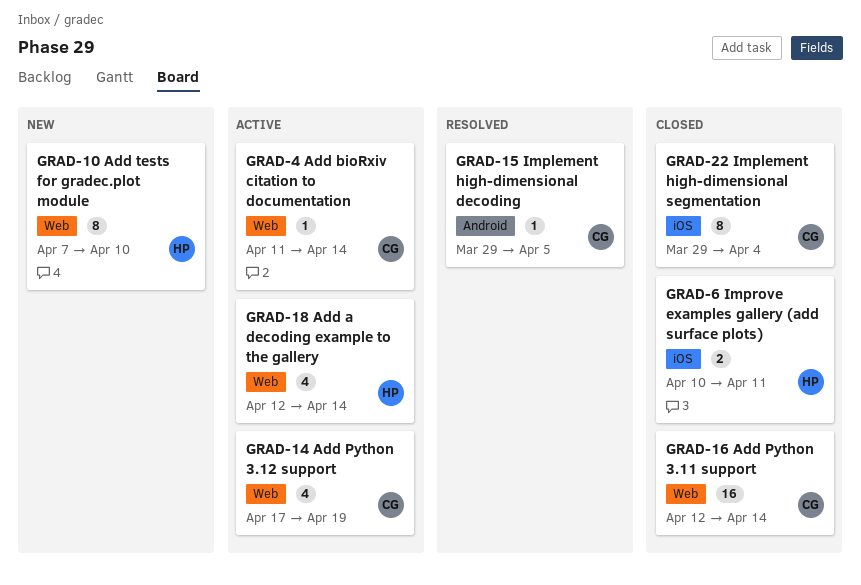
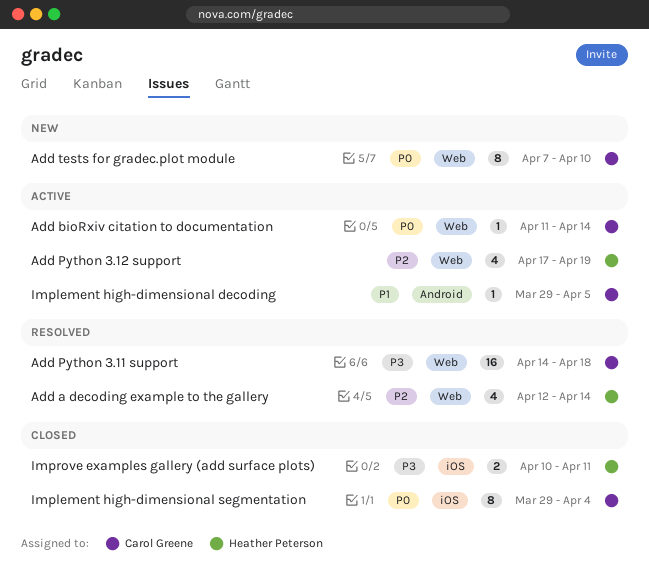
Add a decoding example to the gallery, status: Active -> Resolved
Add Python 3.11 support, status: Closed -> Resolved
Add Python 3.11 support, start: Apr 12 -> Apr 14
Add Python 3.11 support, due: Apr 14 -> Apr 18
Add Python 3.12 support, owner: Carol Greene -> Heather Peterson
Add tests for gradec.plot module, owner: Heather Peterson -> Carol Greene
Implement high-dimensional decoding, status: Resolved -> Active

